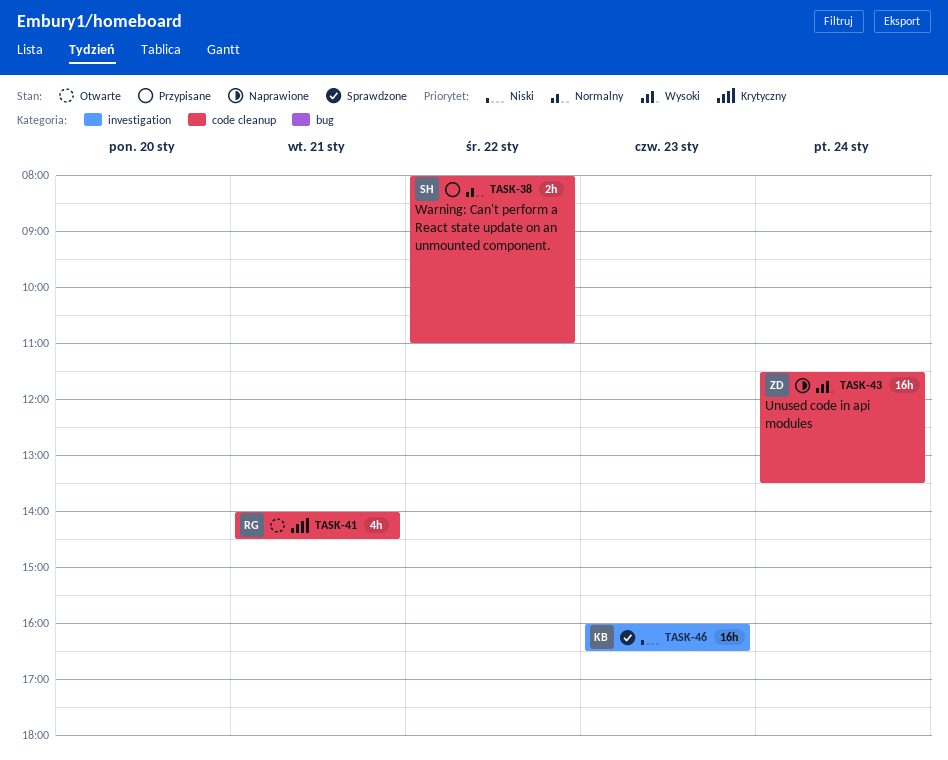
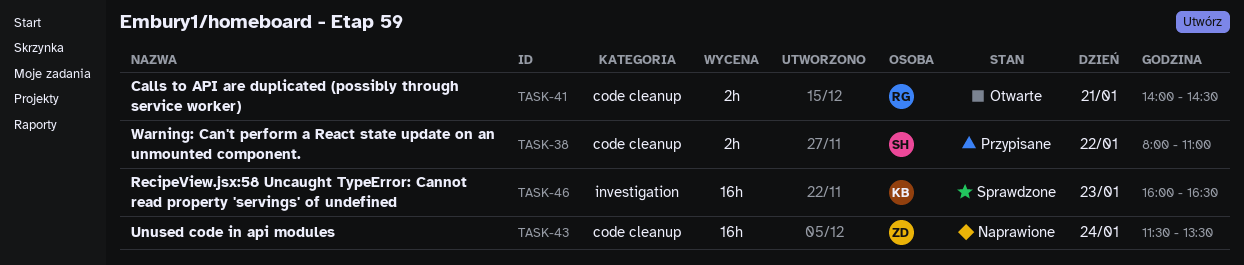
TASK-41, estimate: 4h -> 2h

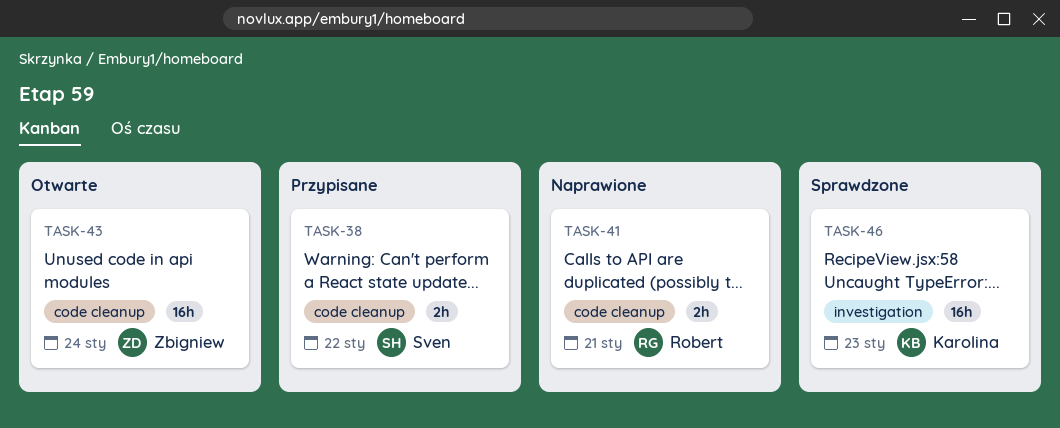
TASK-41, status: Otwarte -> Naprawione
TASK-43, status: Naprawione -> Otwarte

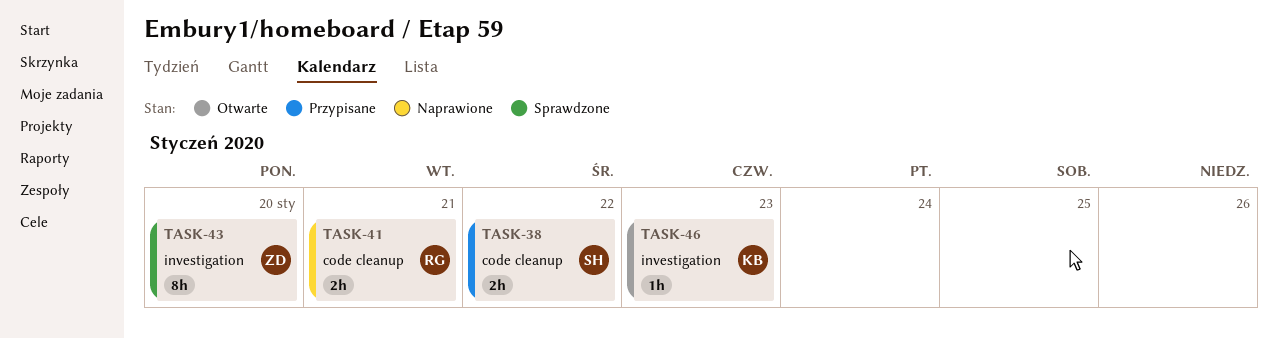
TASK-43, status: Otwarte -> Sprawdzone
TASK-43, label: code cleanup -> investigation
TASK-43, estimate: 16h -> 8h
TASK-43, day: Jan 24 -> Jan 20
TASK-46, status: Sprawdzone -> Otwarte
TASK-46, estimate: 16h -> 1h

